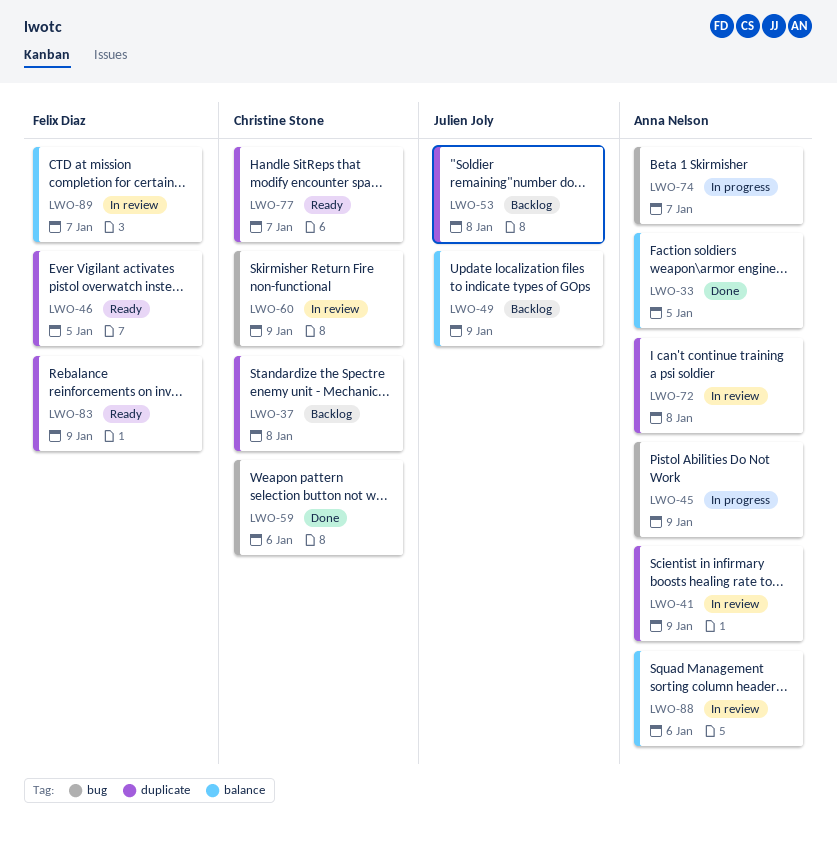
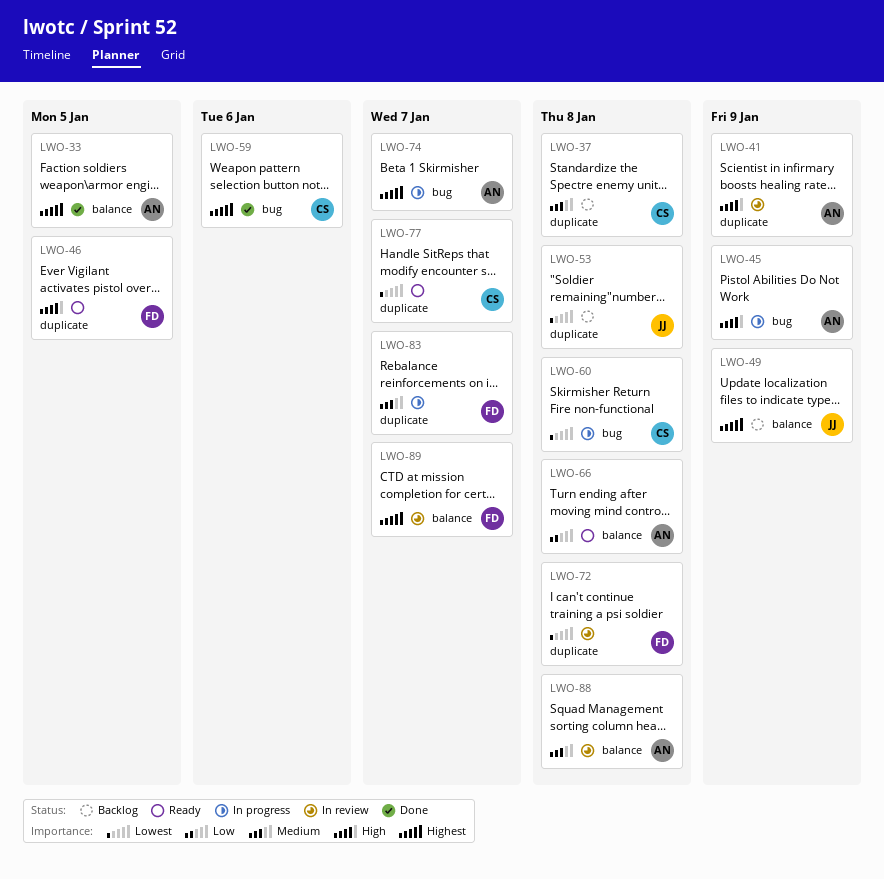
LWO-60, status: In review -> In progress
LWO-60, due: Jan 9 -> Jan 8
LWO-66: none -> present
LWO-72, owner: Anna Nelson -> Felix Diaz
LWO-83, status: Ready -> In progress
LWO-83, due: Jan 9 -> Jan 7
LWO-88, due: Jan 6 -> Jan 8

